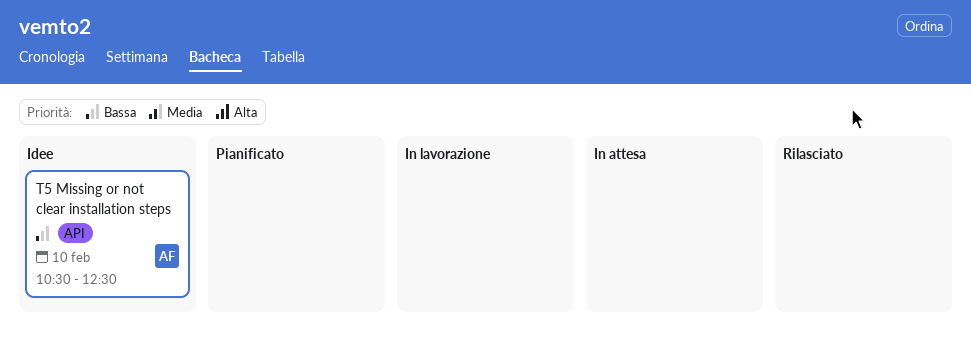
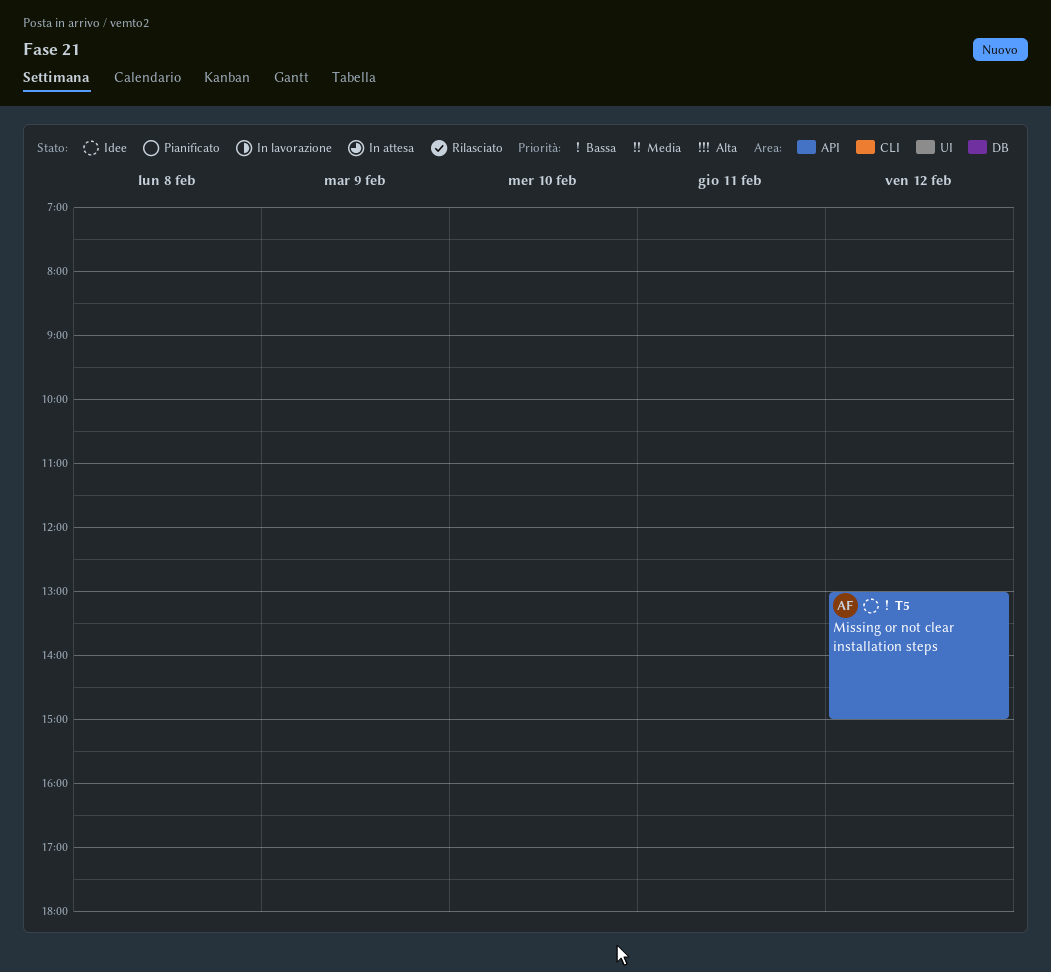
T5, day: Feb 10 -> Feb 12
T5, begins: 10:30 -> 13:00
T5, ends: 12:30 -> 15:00

